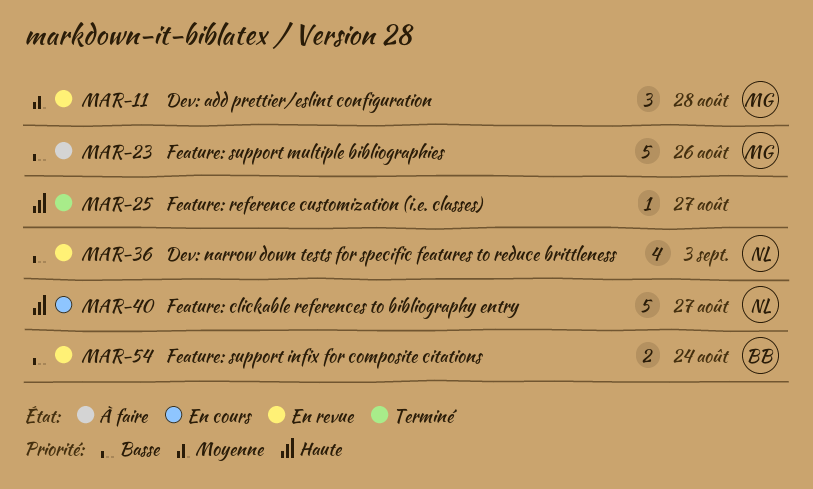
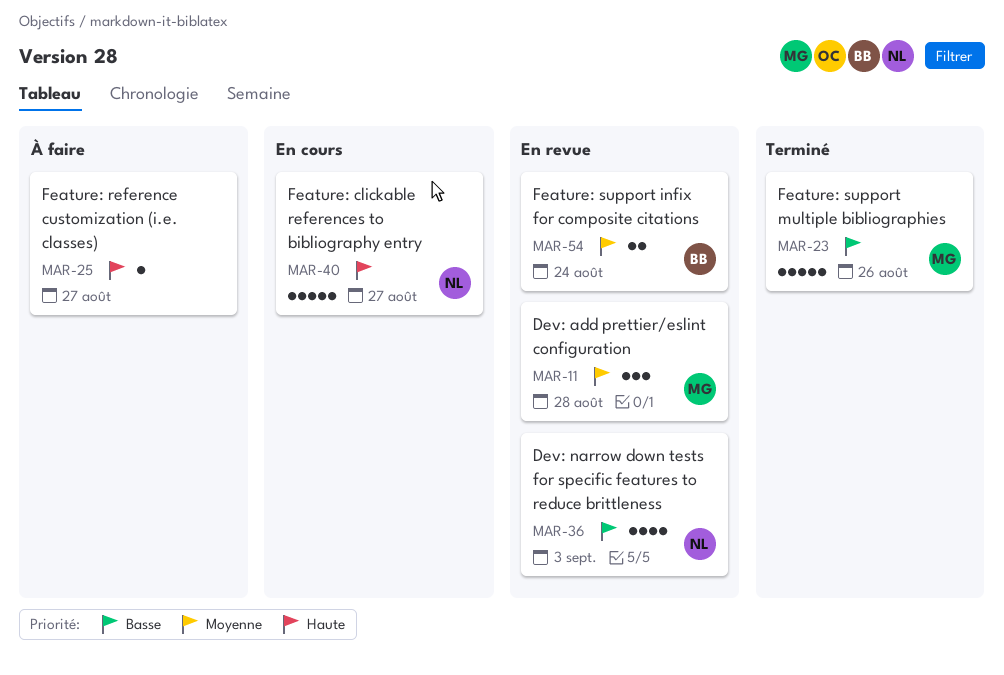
MAR-23, status: À faire -> Terminé
MAR-25, status: Terminé -> À faire
MAR-54, priority: Basse -> Moyenne

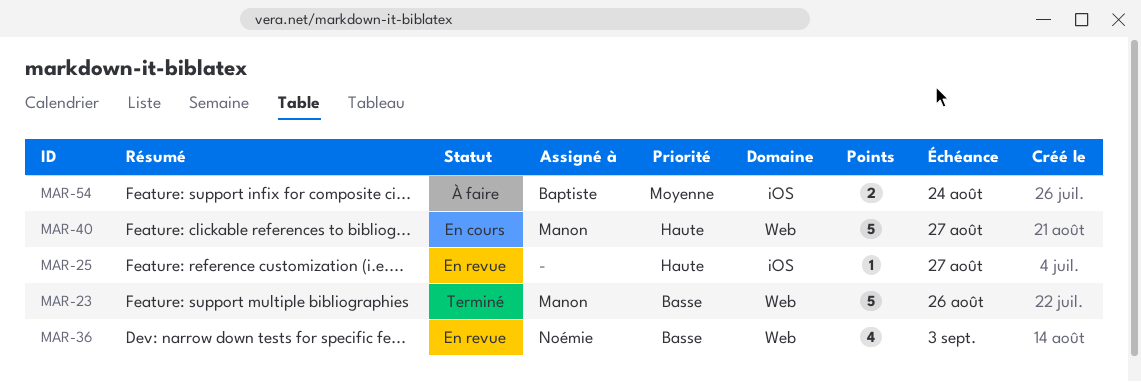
MAR-11: present -> none
MAR-25, status: À faire -> En revue
MAR-40, owner: Noémie -> Manon
MAR-54, status: En revue -> À faire

